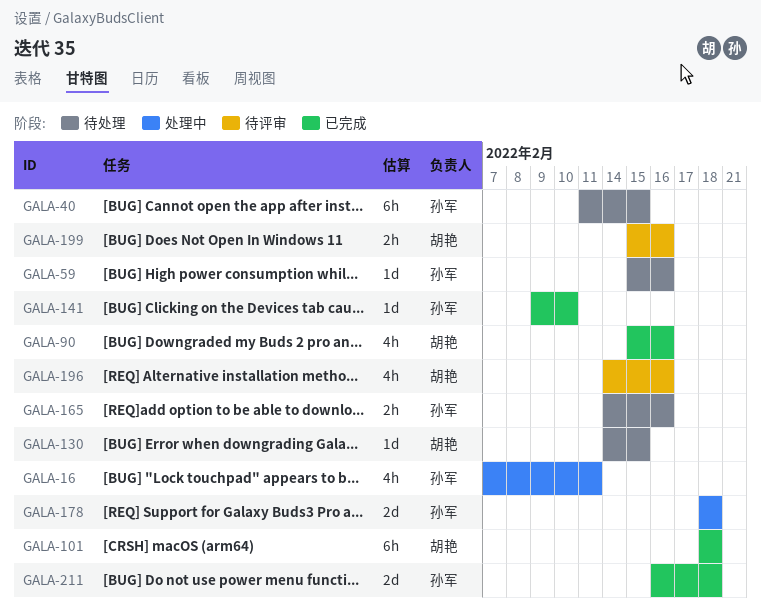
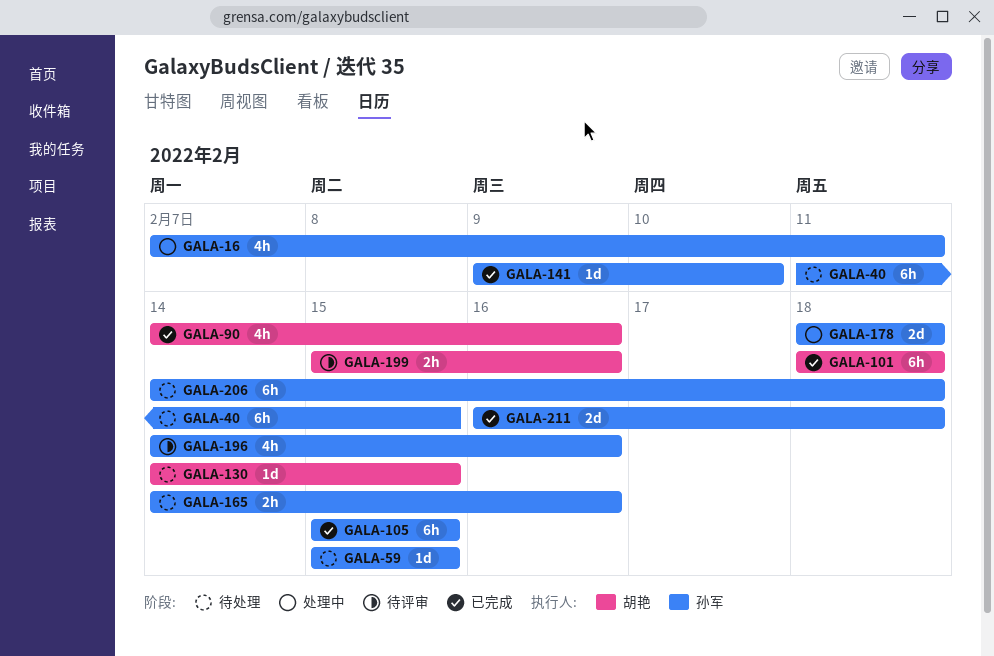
GALA-59, due: Feb 16 -> Feb 15
GALA-90, start: Feb 15 -> Feb 14
GALA-105: none -> present
GALA-196, owner: 胡艳 -> 孙军
GALA-206: none -> present

